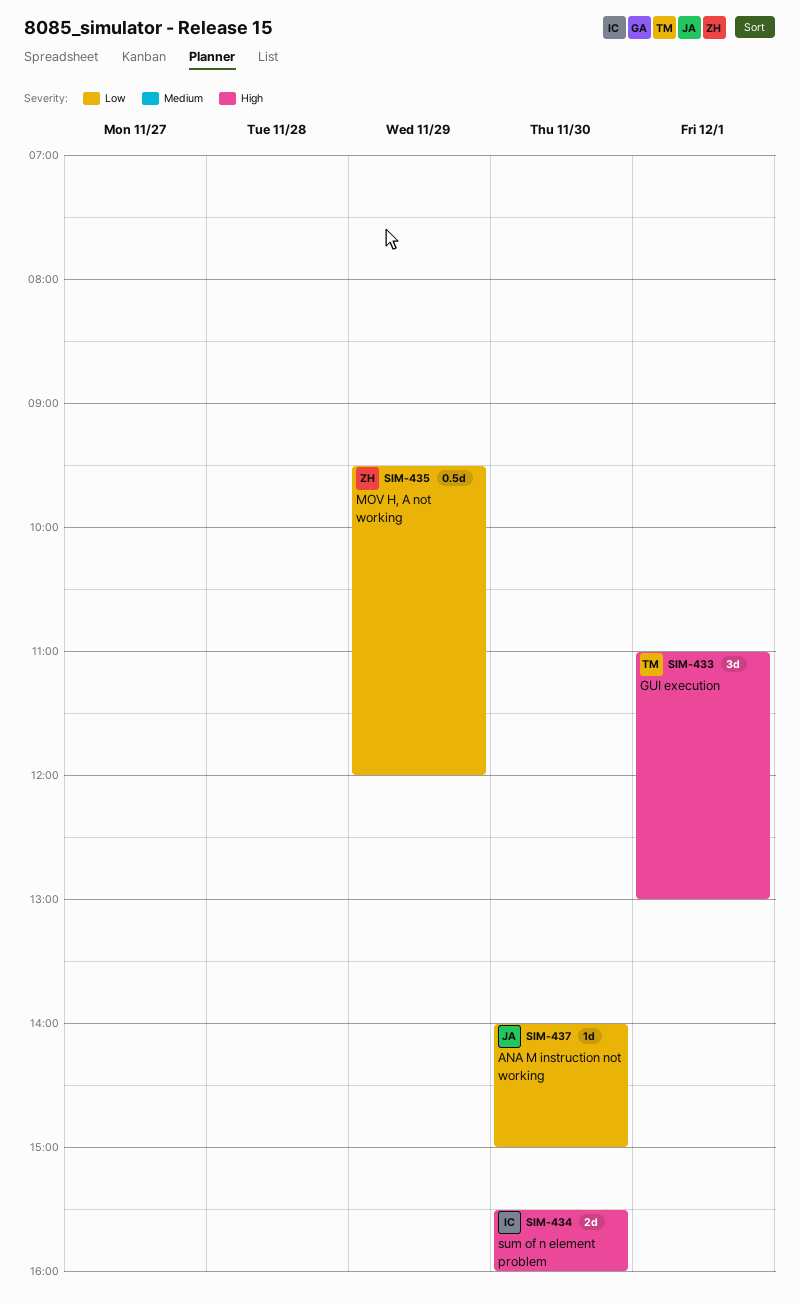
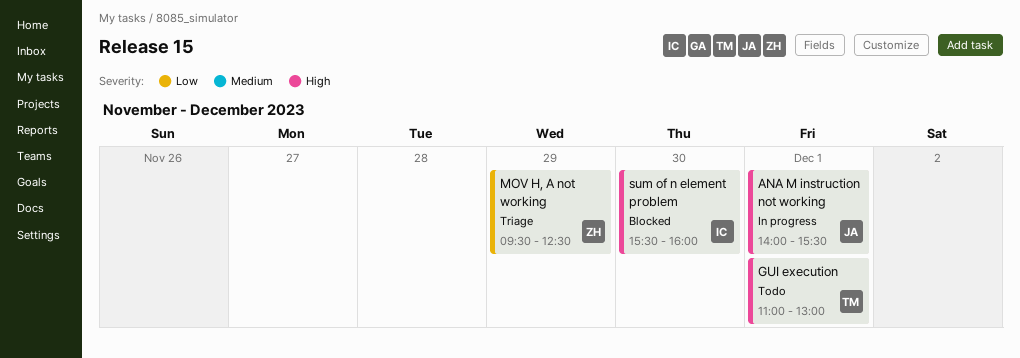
ANA M instruction not working, priority: Low -> High
ANA M instruction not working, day: Nov 30 -> Dec 1
ANA M instruction not working, ends: 15:00 -> 15:30
MOV H, A not working, ends: 12:00 -> 12:30

